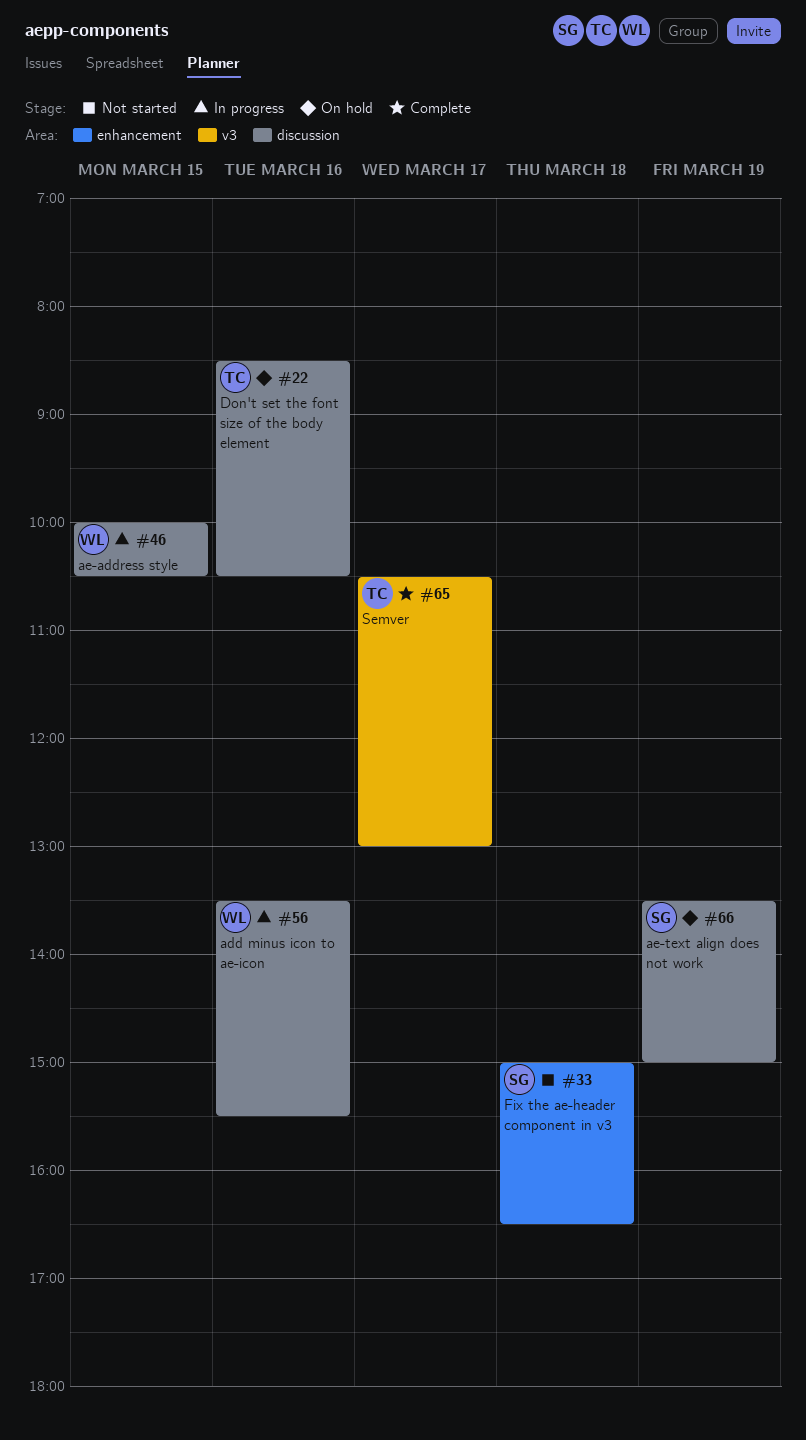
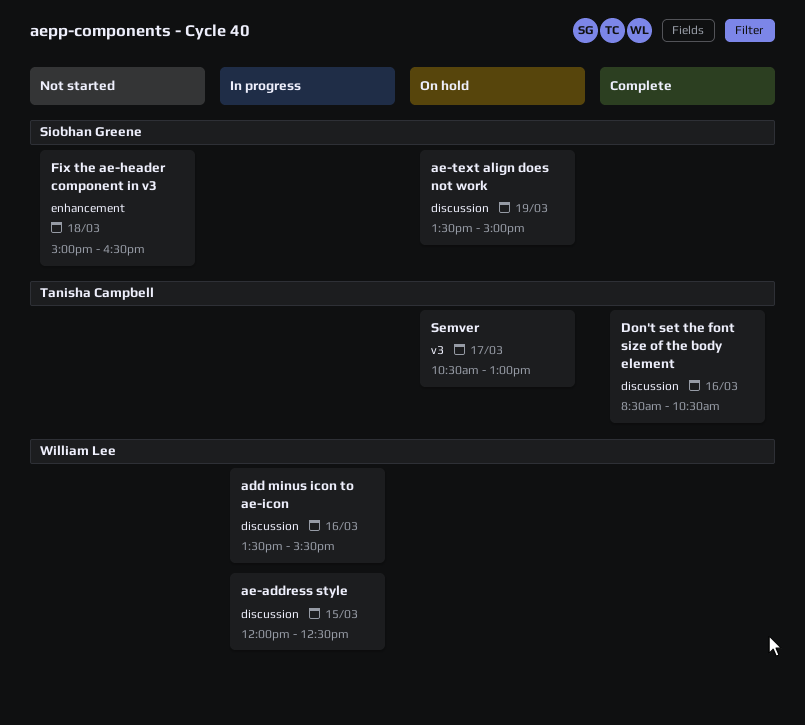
ae-address style, begins: 10:00 -> 12:00
ae-address style, ends: 10:30 -> 12:30
Don't set the font size of the body element, status: On hold -> Complete
Semver, status: Complete -> On hold

